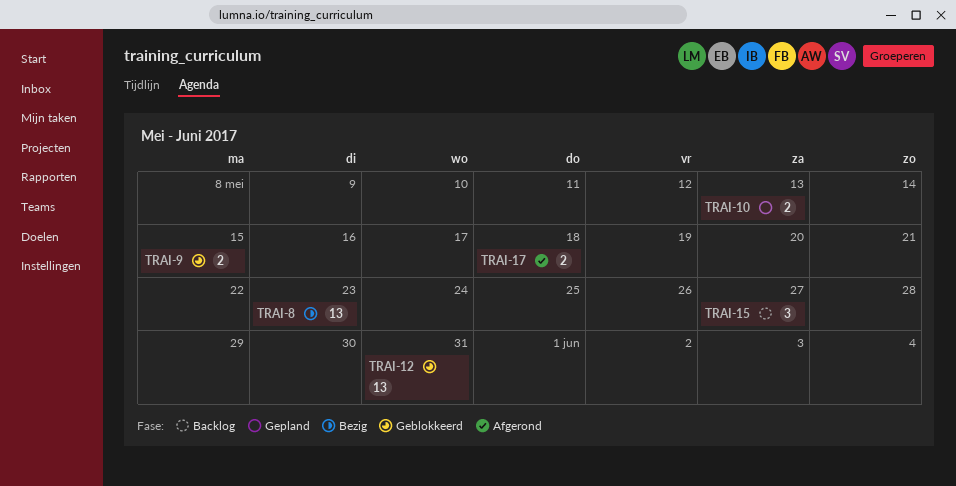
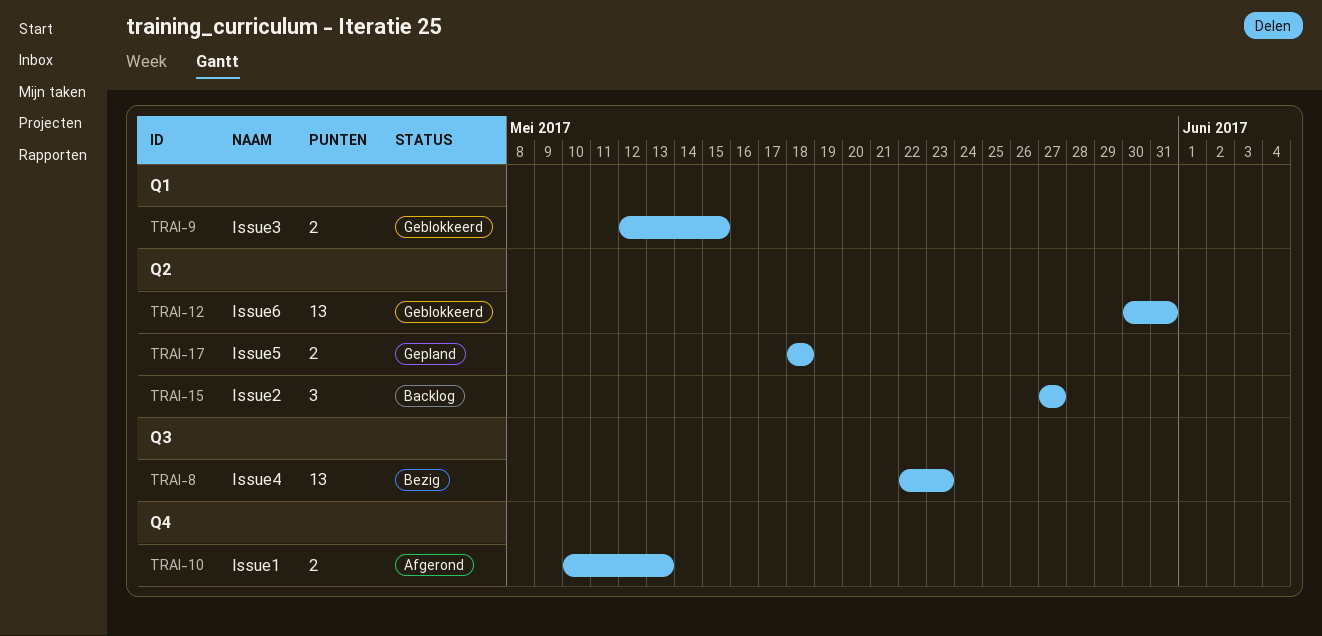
TRAI-10, status: Gepland -> Afgerond
TRAI-17, status: Afgerond -> Gepland

